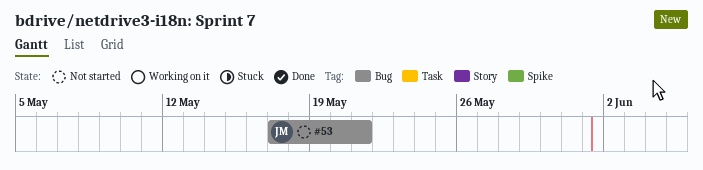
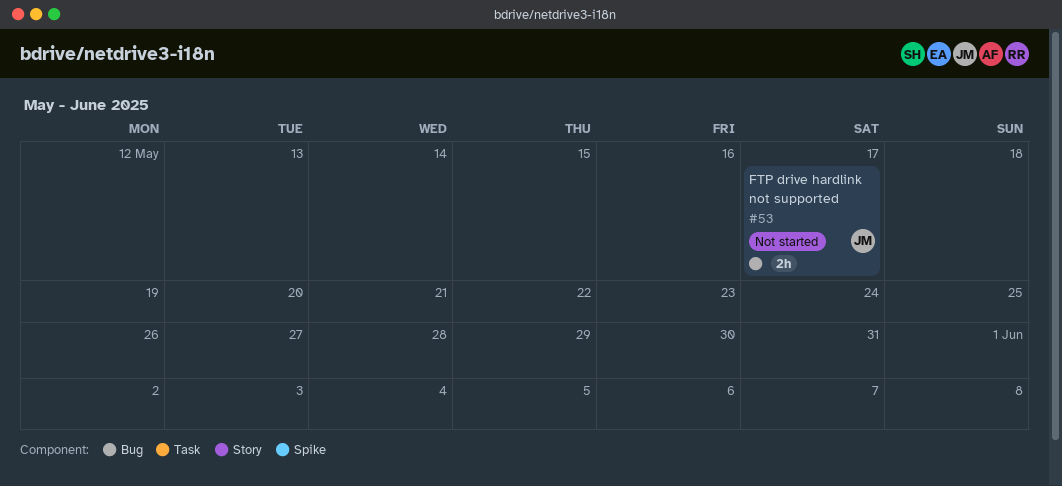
#53, due: May 21 -> May 17

